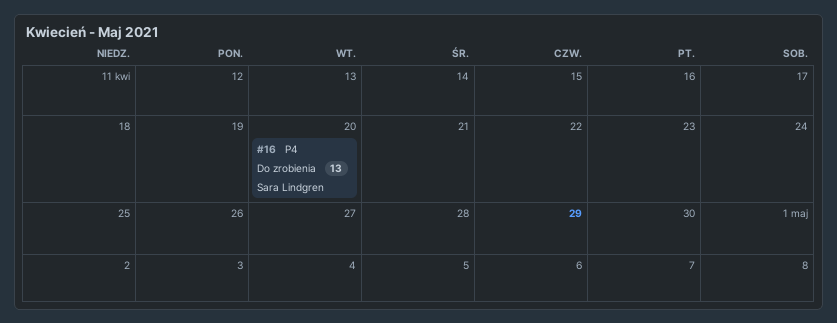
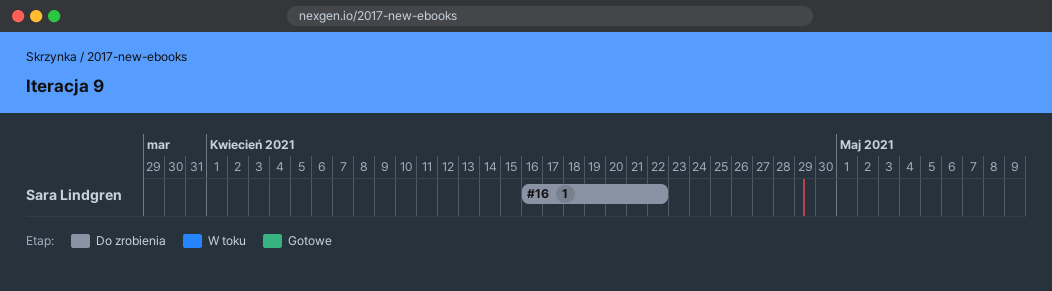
#16, estimate: 13 -> 1
#16, due: Apr 20 -> Apr 22

